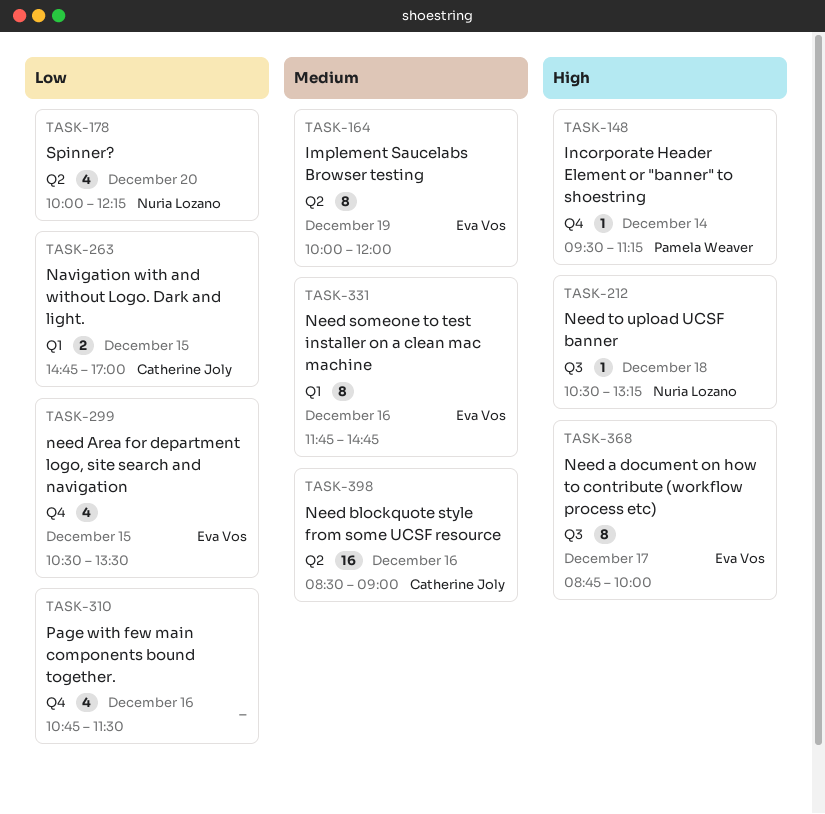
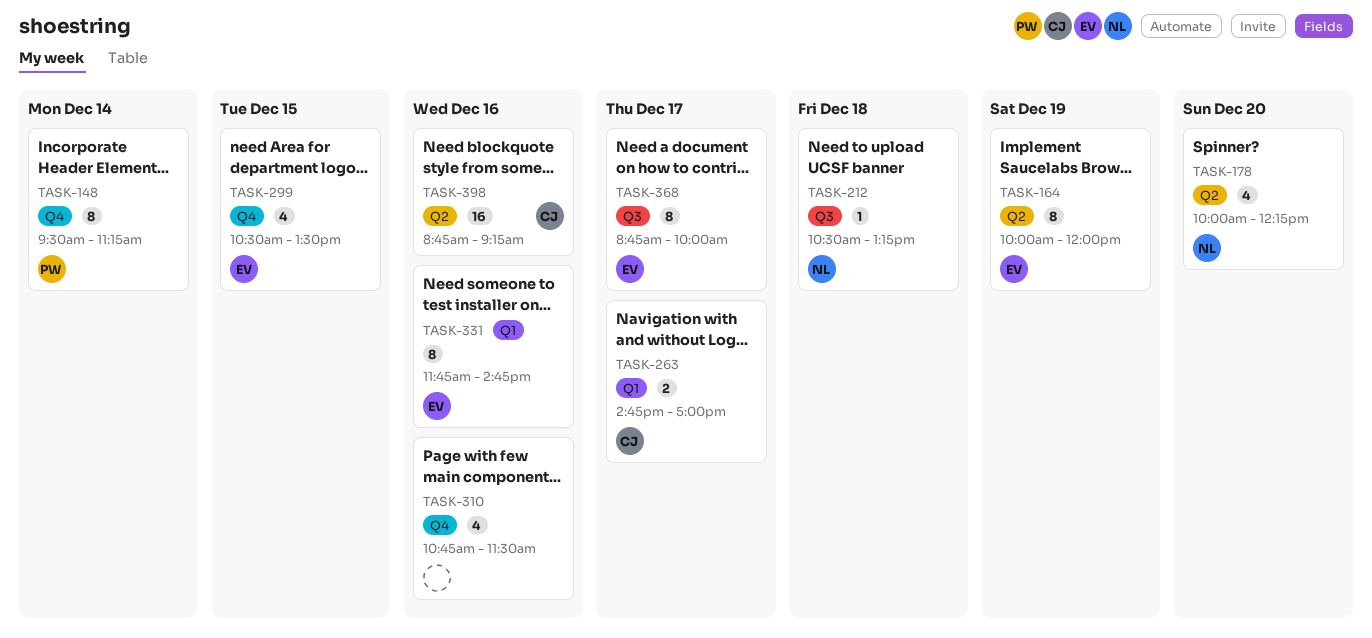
TASK-148, estimate: 1 -> 8
TASK-263, day: Dec 15 -> Dec 17
TASK-398, begins: 08:30 -> 08:45
TASK-398, ends: 09:00 -> 09:15

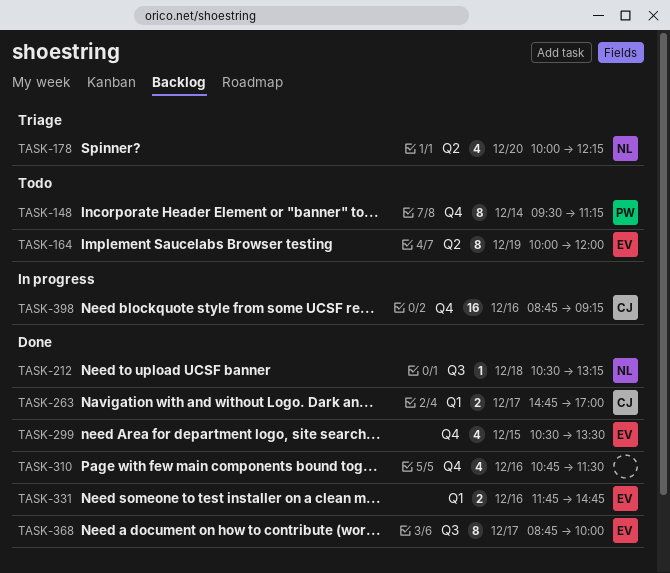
TASK-331, estimate: 8 -> 2
TASK-398, label: Q2 -> Q4

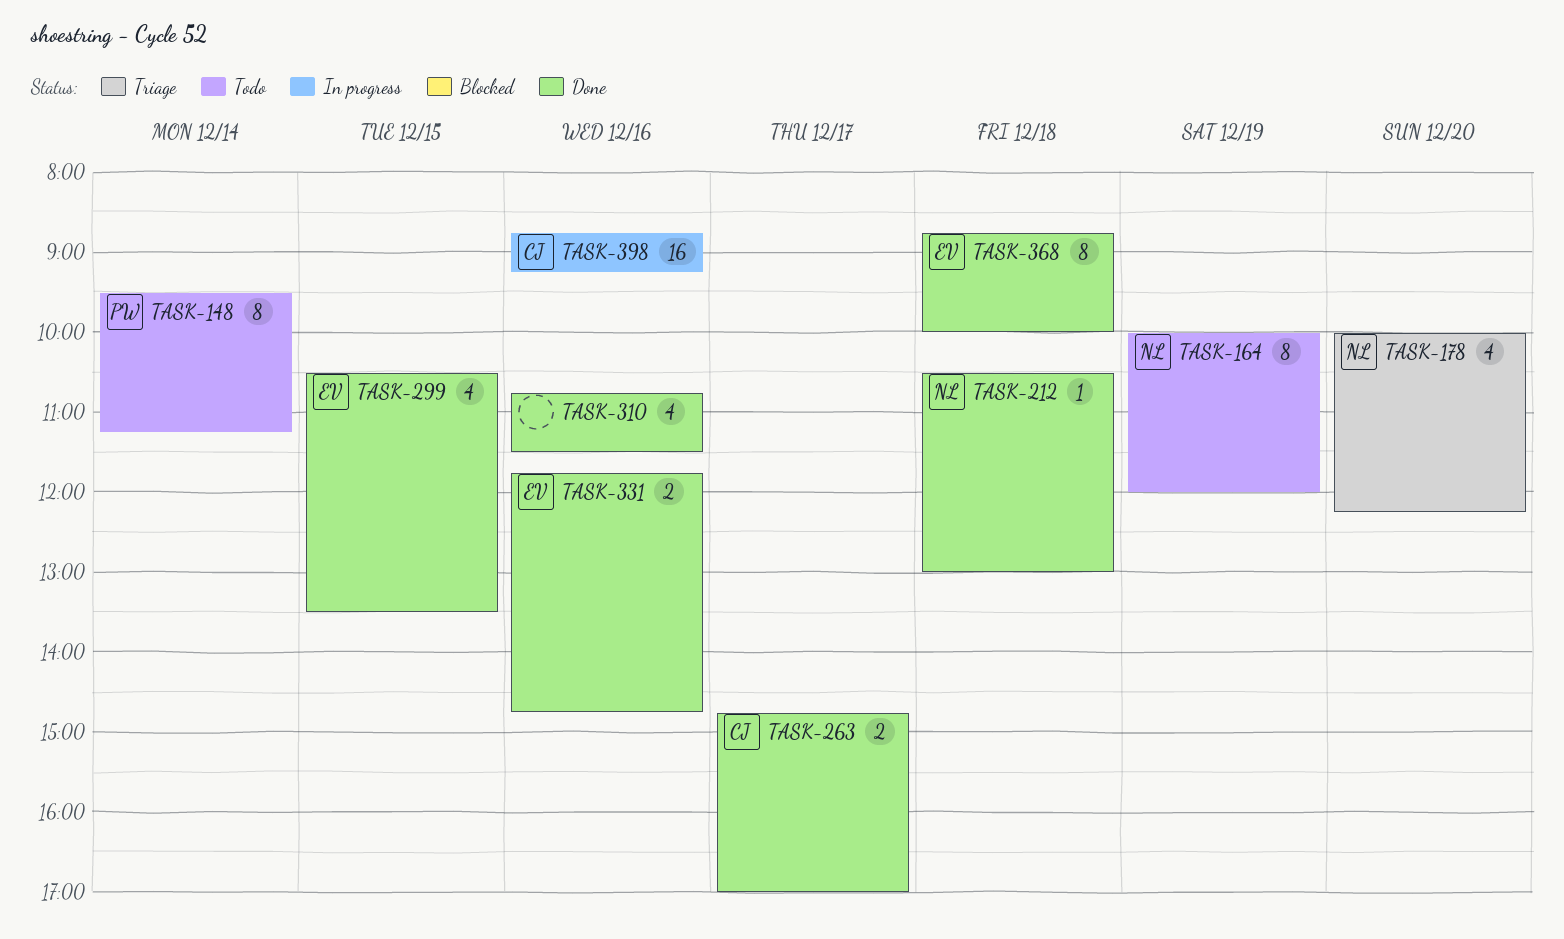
TASK-164, owner: EV -> NL
TASK-212, ends: 13:15 -> 13:00
TASK-368, day: Dec 17 -> Dec 18

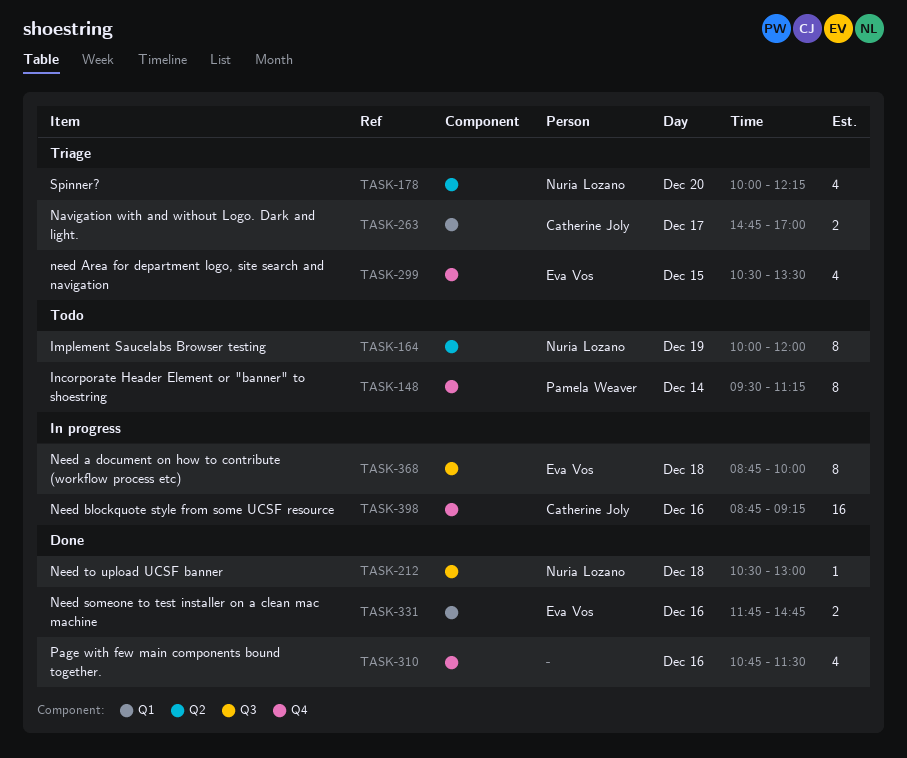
TASK-263, status: Done -> Triage
TASK-299, status: Done -> Triage
TASK-368, status: Done -> In progress

